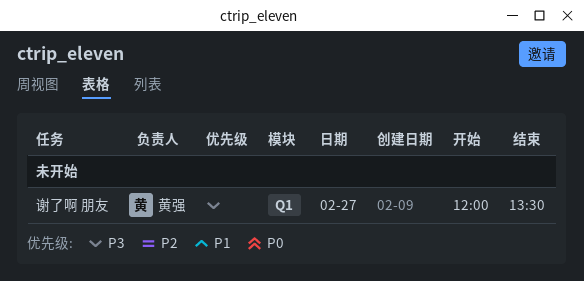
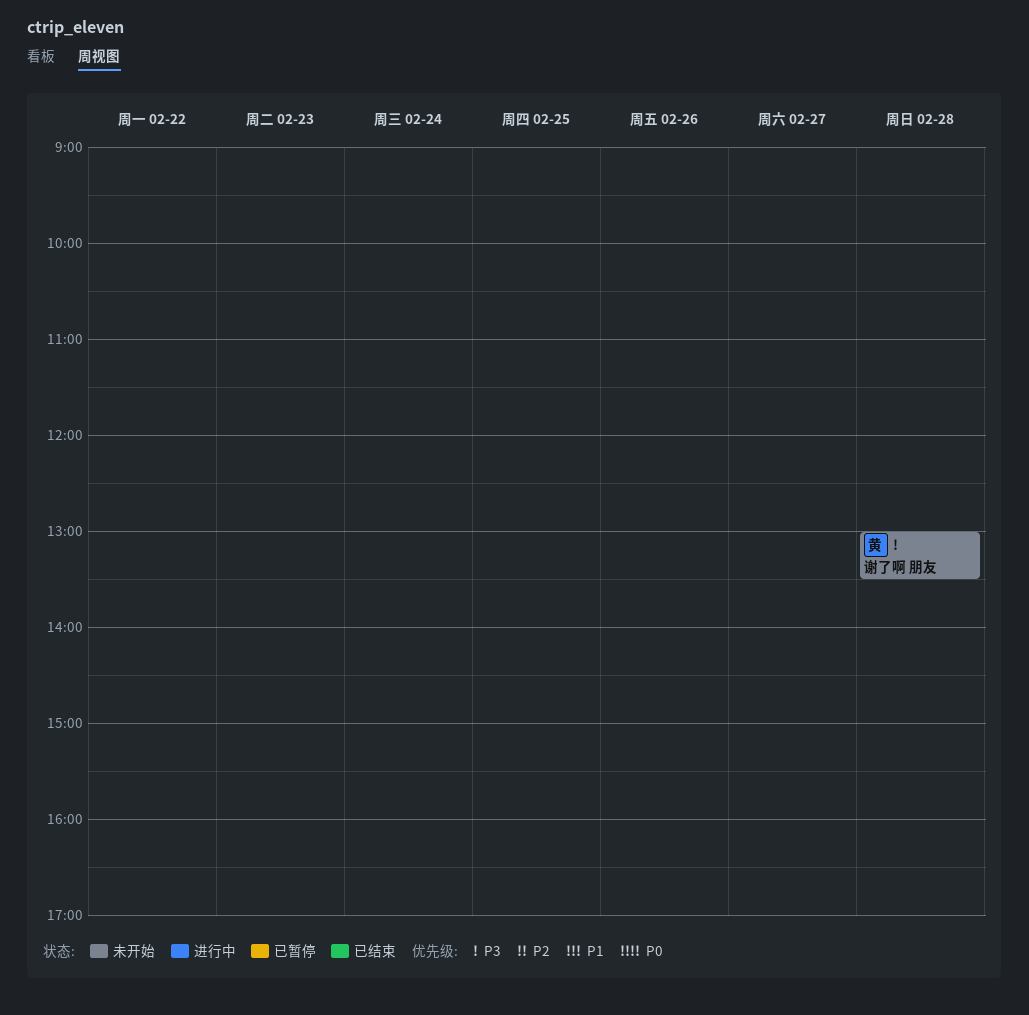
谢了啊 朋友, day: Feb 27 -> Feb 28
谢了啊 朋友, begins: 12:00 -> 13:00

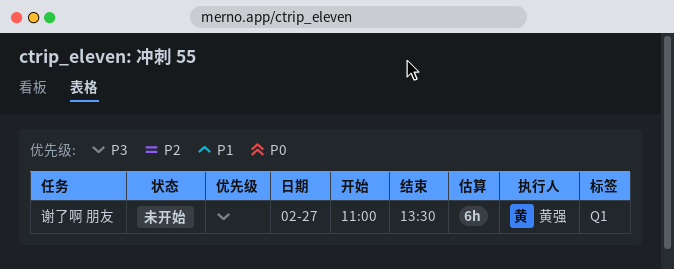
谢了啊 朋友, day: Feb 28 -> Feb 27
谢了啊 朋友, begins: 13:00 -> 11:00

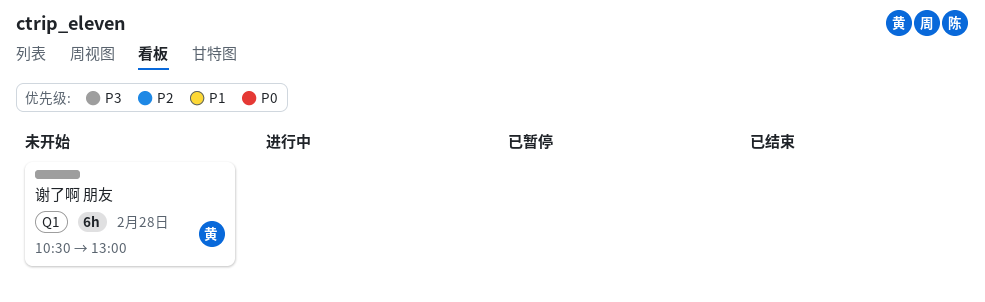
谢了啊 朋友, day: Feb 27 -> Feb 28
谢了啊 朋友, begins: 11:00 -> 10:30
谢了啊 朋友, ends: 13:30 -> 13:00

